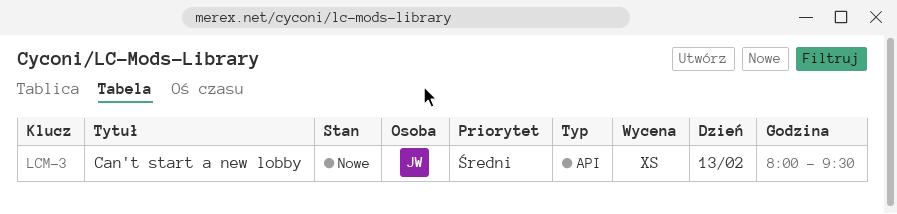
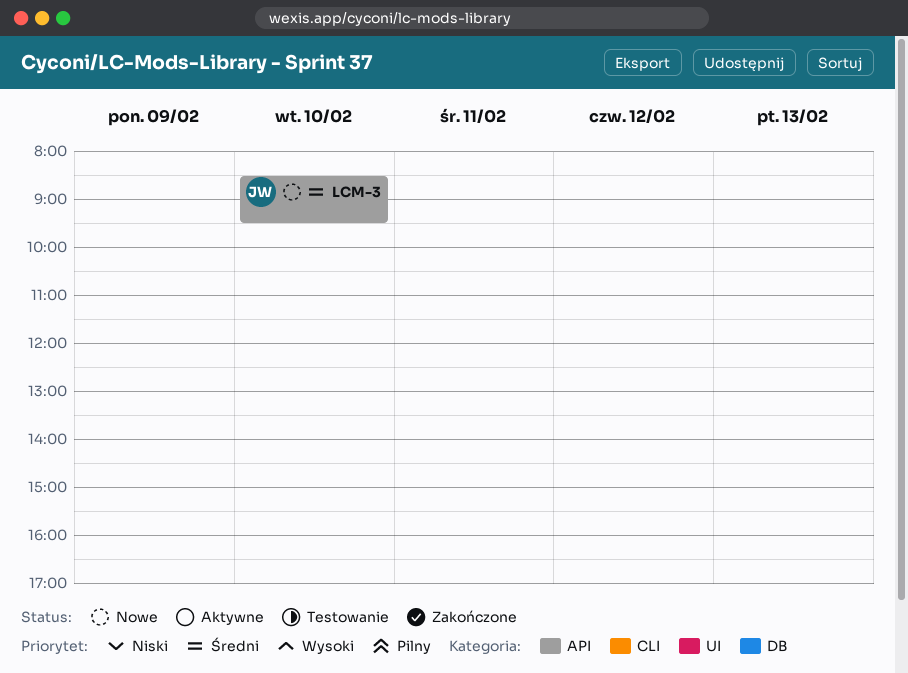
LCM-3, day: Feb 13 -> Feb 10
LCM-3, begins: 08:00 -> 08:30

